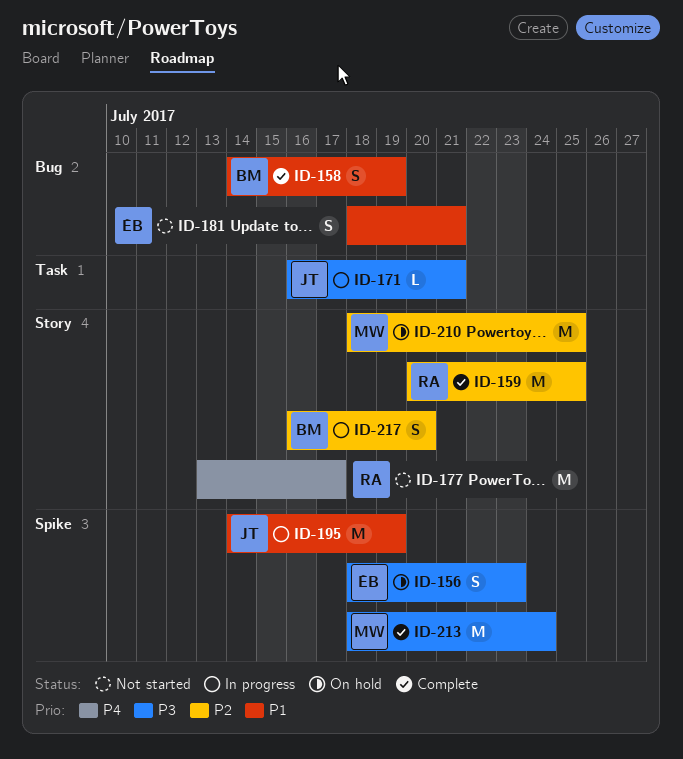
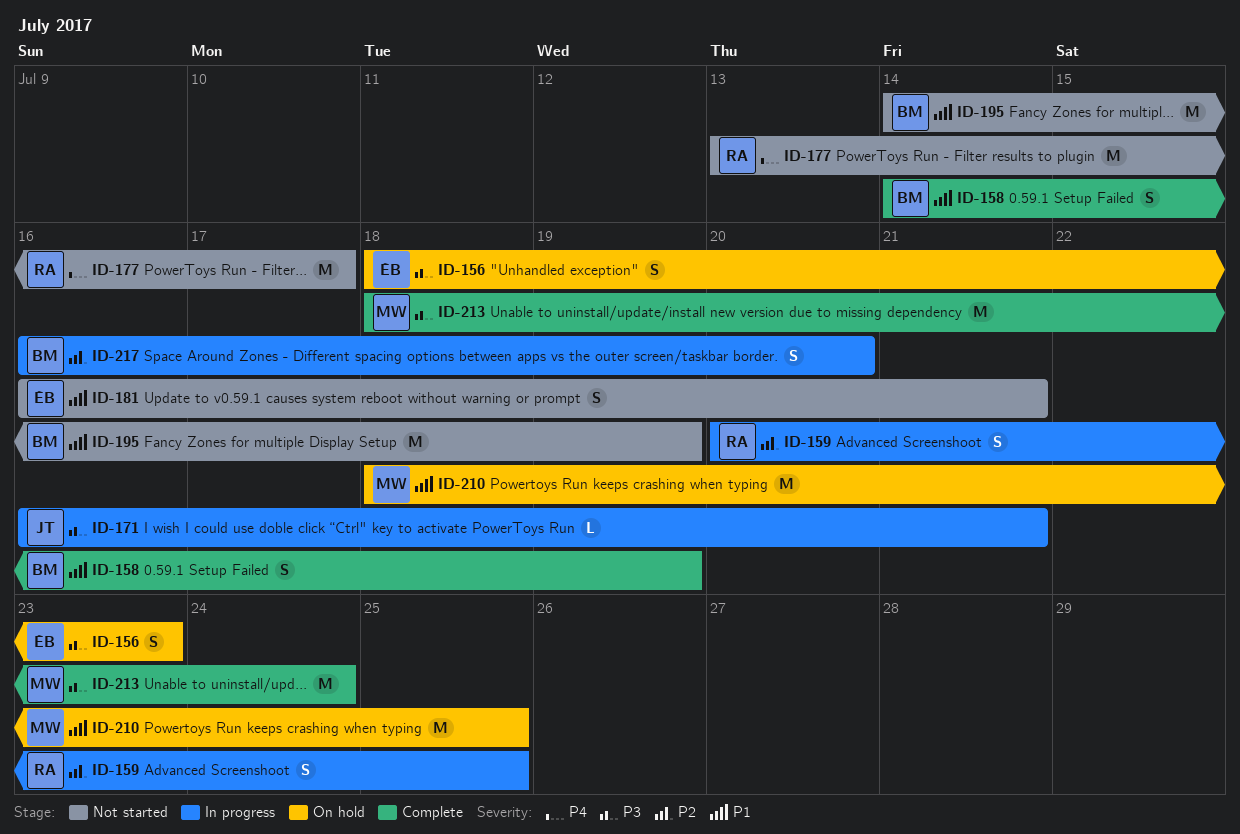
ID-159, status: Complete -> In progress
ID-159, estimate: M -> S
ID-181, start: Jul 18 -> Jul 16
ID-195, status: In progress -> Not started
ID-195, owner: JT -> BM
ID-210, priority: P2 -> P1

